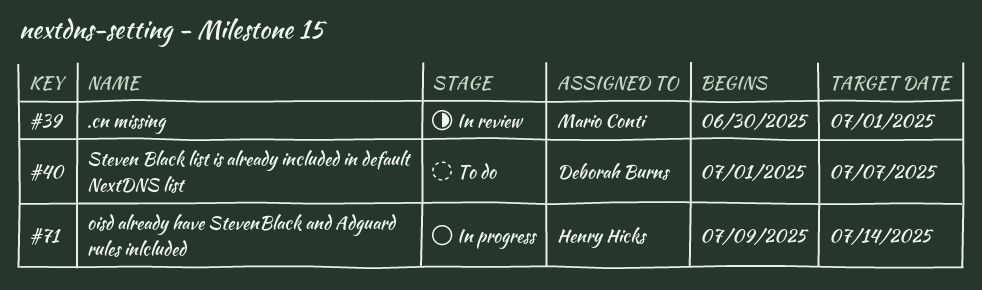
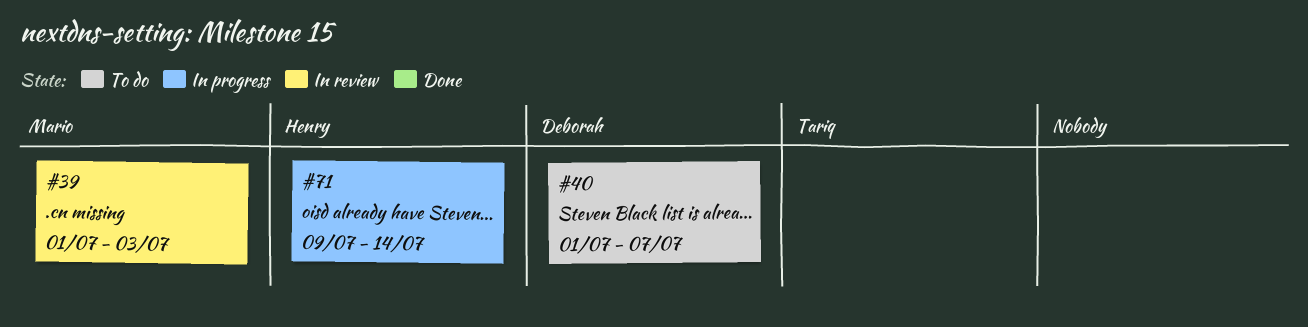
#39, start: Jun 30 -> Jul 1
#39, due: Jul 1 -> Jul 3

